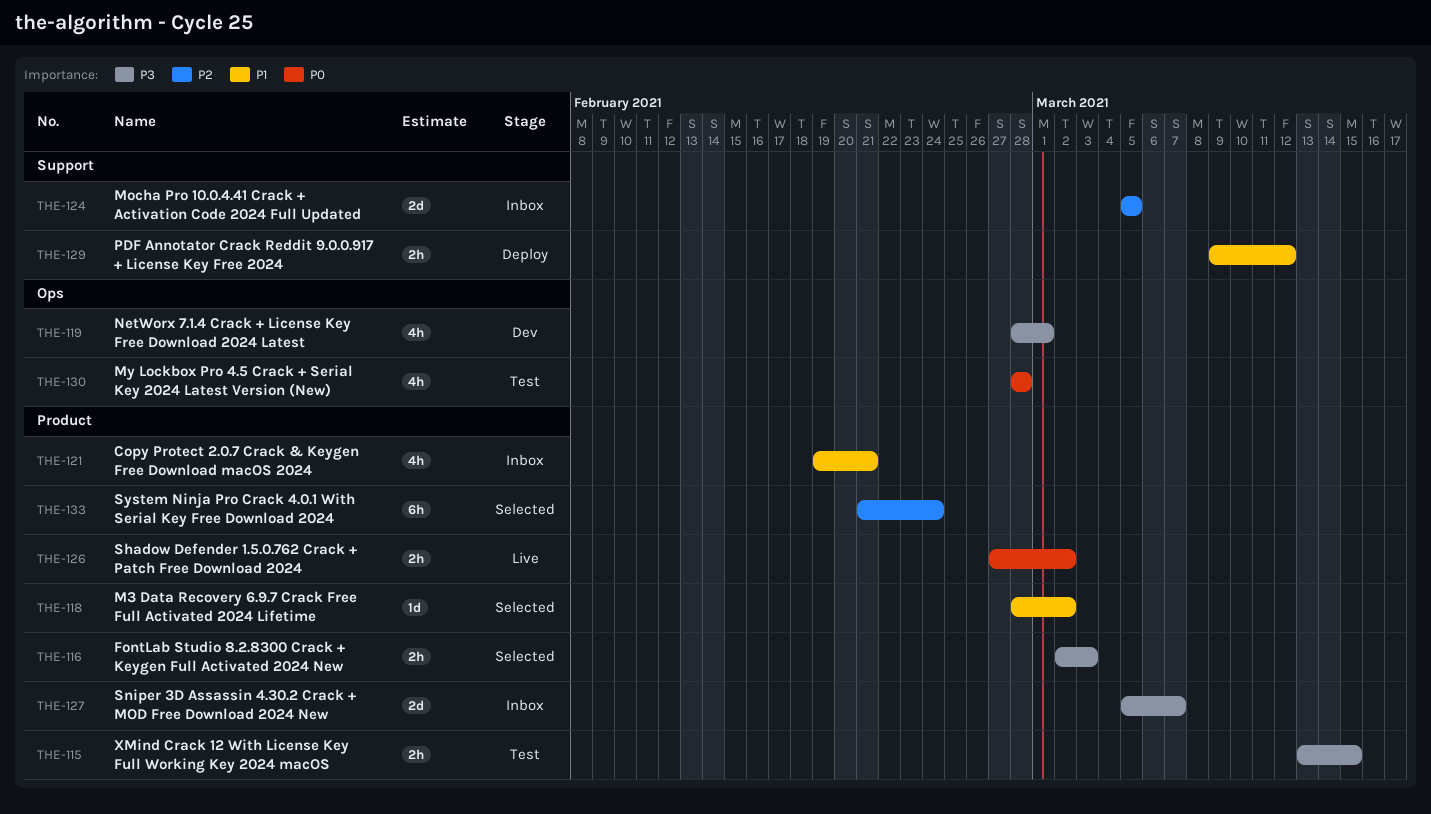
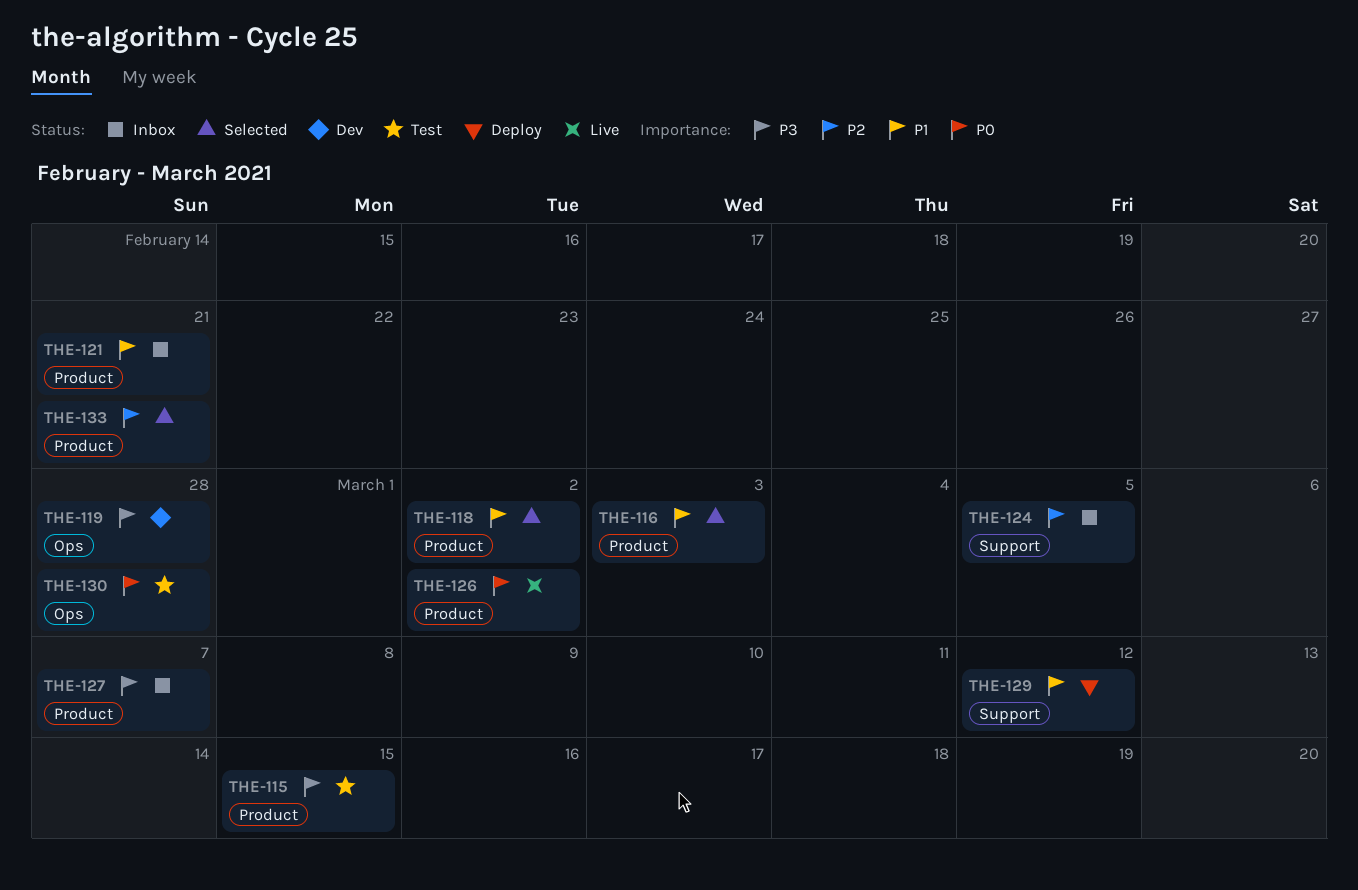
THE-116, priority: P3 -> P1
THE-119, due: Mar 1 -> Feb 28
THE-133, due: Feb 24 -> Feb 21

